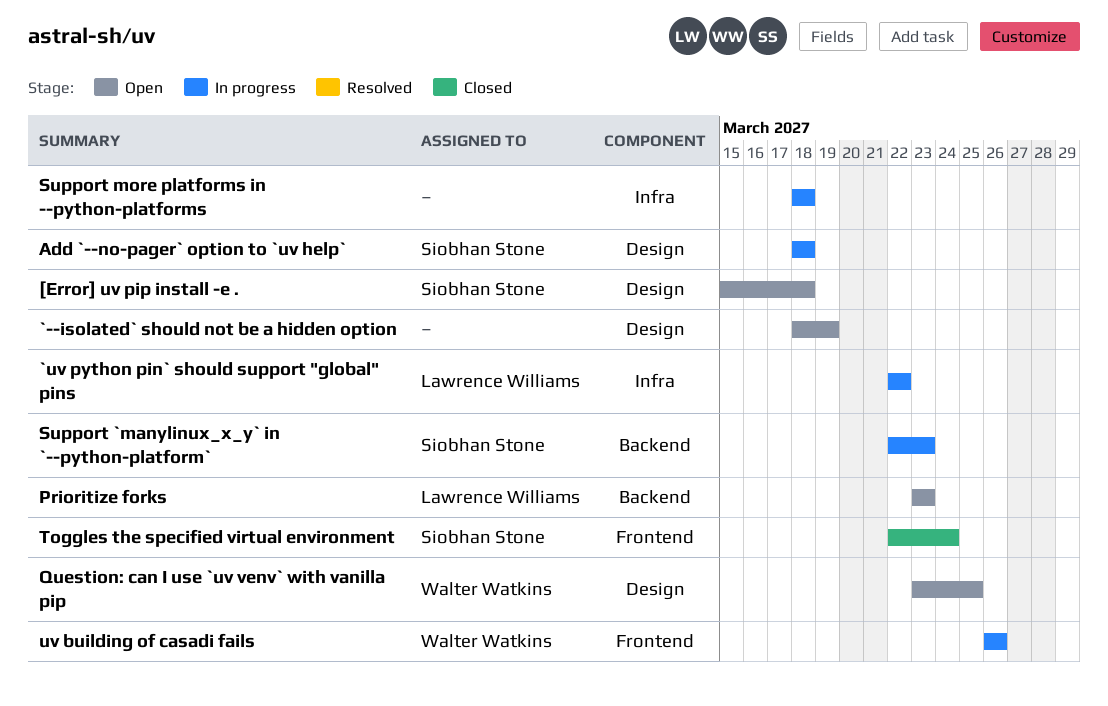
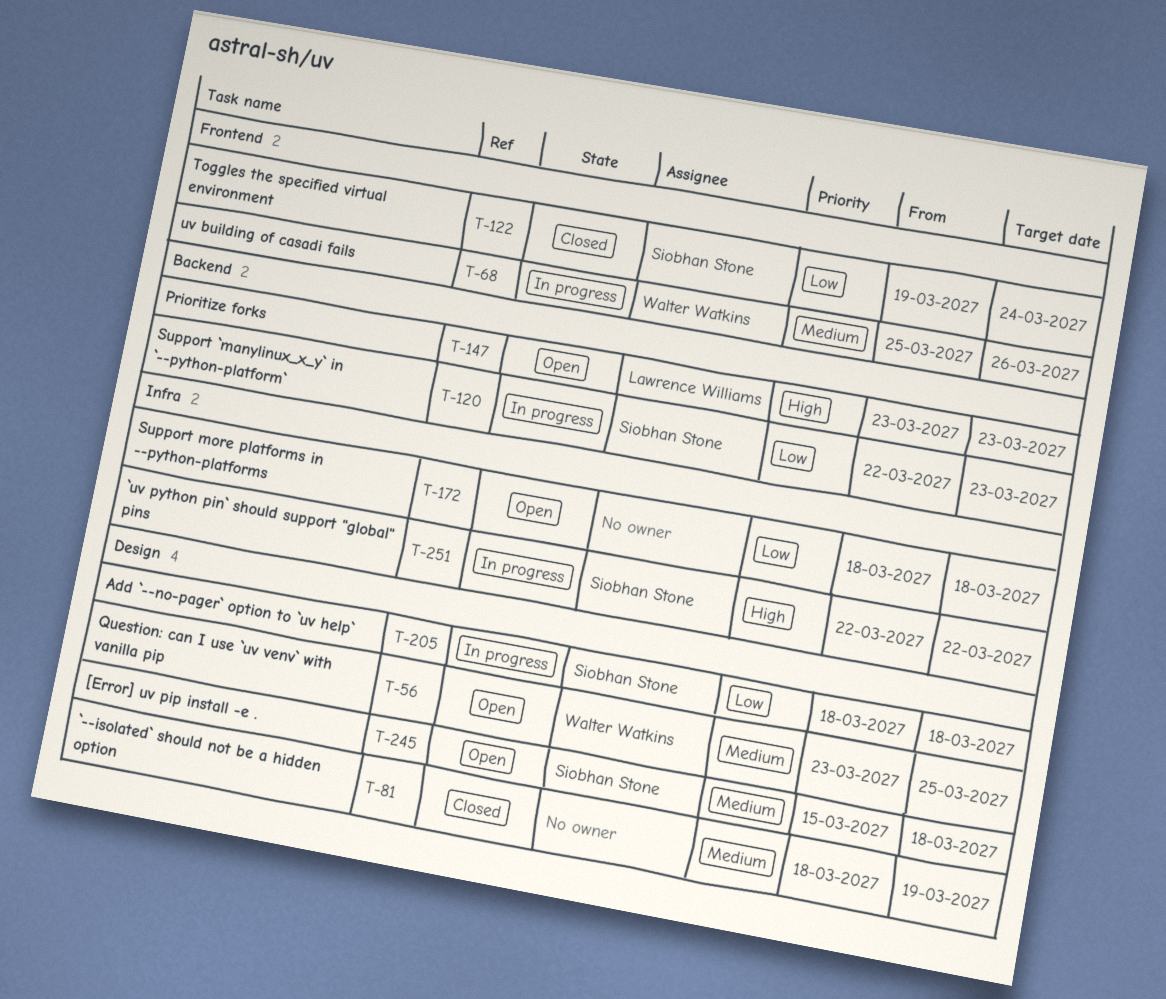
`--isolated` should not be a hidden option, status: Open -> Closed
`uv python pin` should support "global" pins, owner: Lawrence Williams -> Siobhan Stone
Support more platforms in --python-platforms, status: In progress -> Open
Toggles the specified virtual environment, start: Mar 22 -> Mar 19
uv building of casadi fails, start: Mar 26 -> Mar 25

